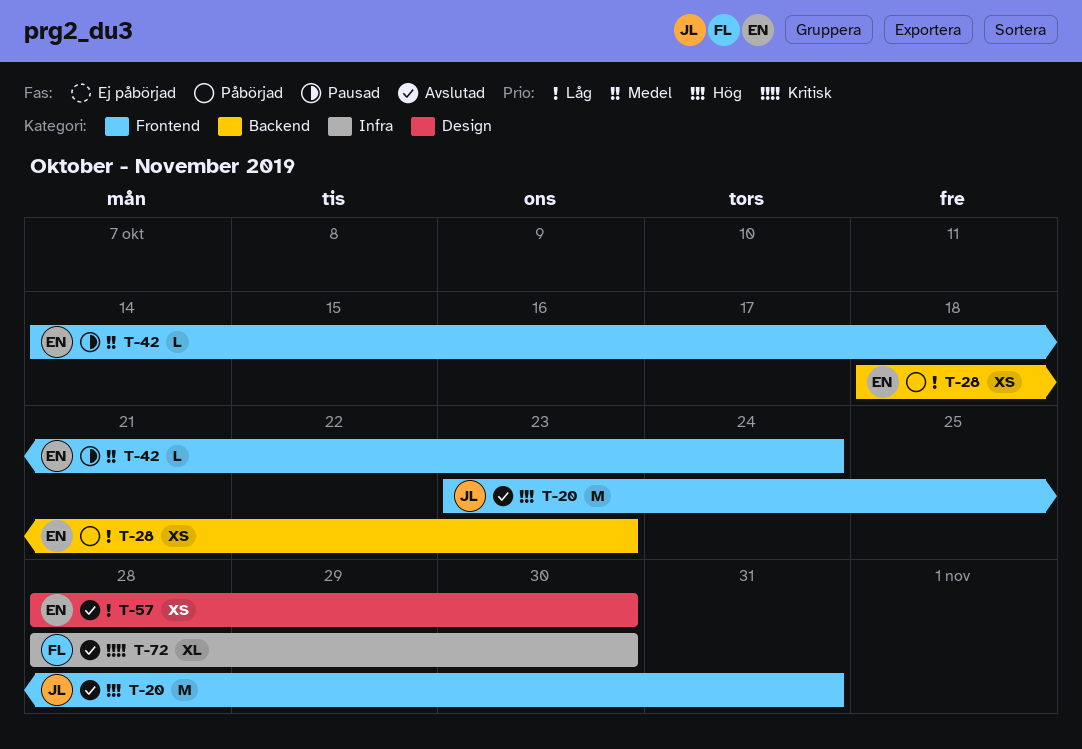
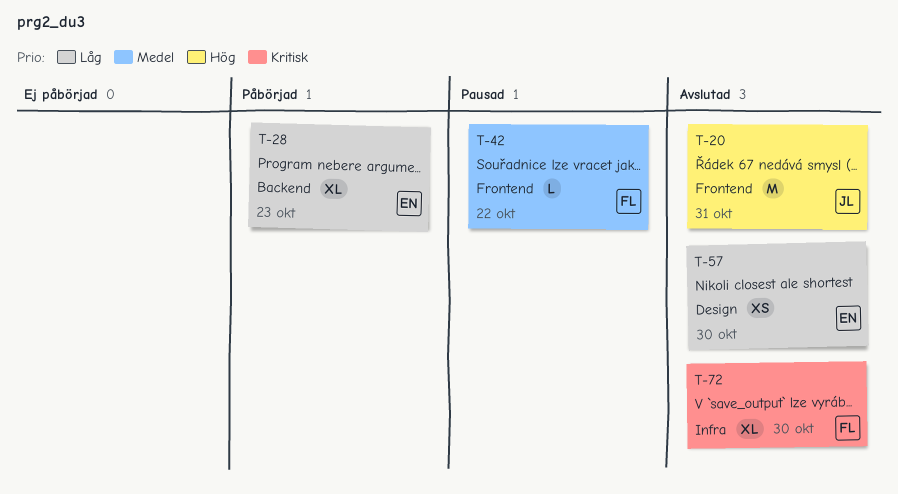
T-28, estimate: XS -> XL
T-42, owner: EN -> FL
T-42, due: Oct 24 -> Oct 22

